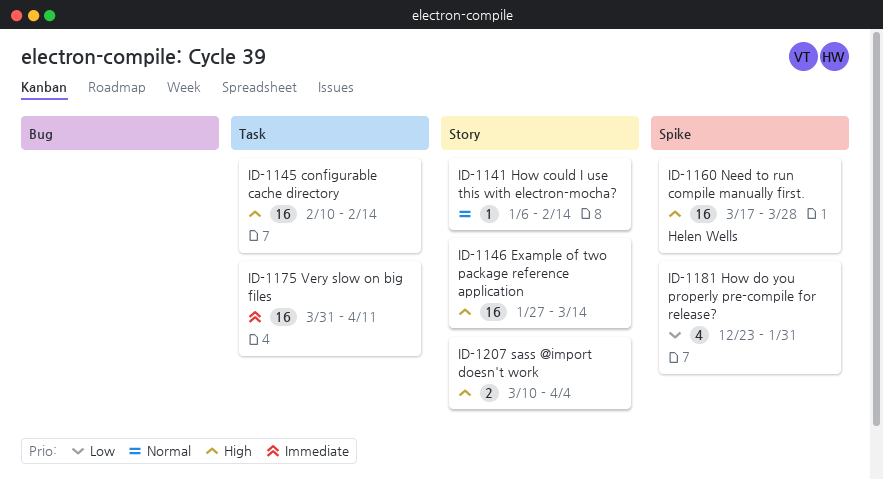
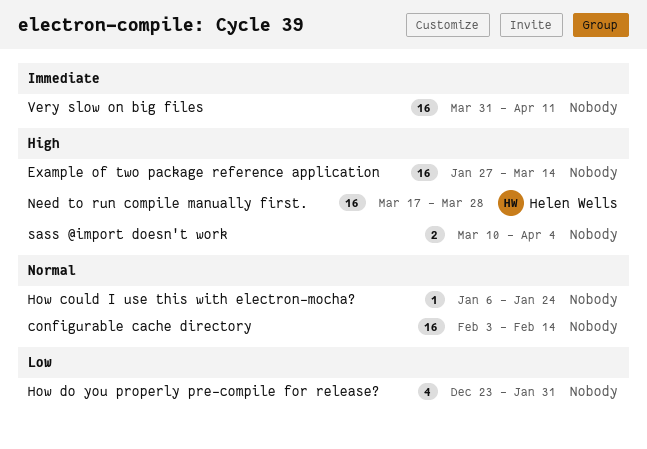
configurable cache directory, priority: High -> Normal
configurable cache directory, start: Feb 10 -> Feb 3
How could I use this with electron-mocha?, due: Feb 14 -> Jan 24

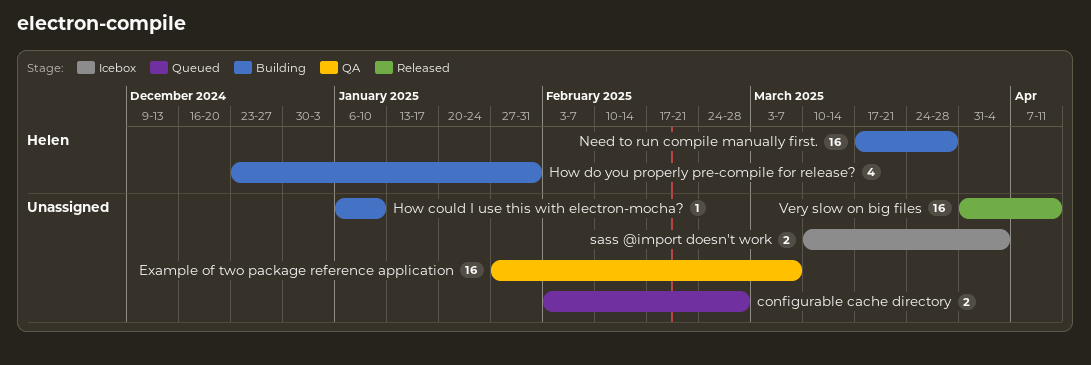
configurable cache directory, estimate: 16 -> 2
configurable cache directory, due: Feb 14 -> Feb 28
Example of two package reference application, due: Mar 14 -> Mar 7
How could I use this with electron-mocha?, due: Jan 24 -> Jan 10
How do you properly pre-compile for release?, owner: none -> Helen Wells

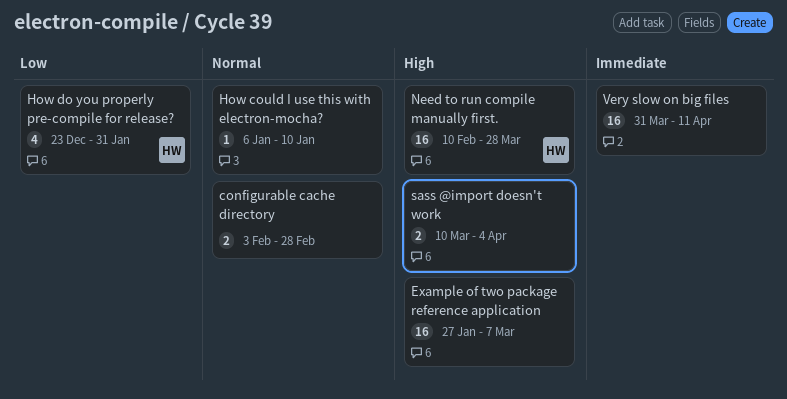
Need to run compile manually first., start: Mar 17 -> Feb 10

